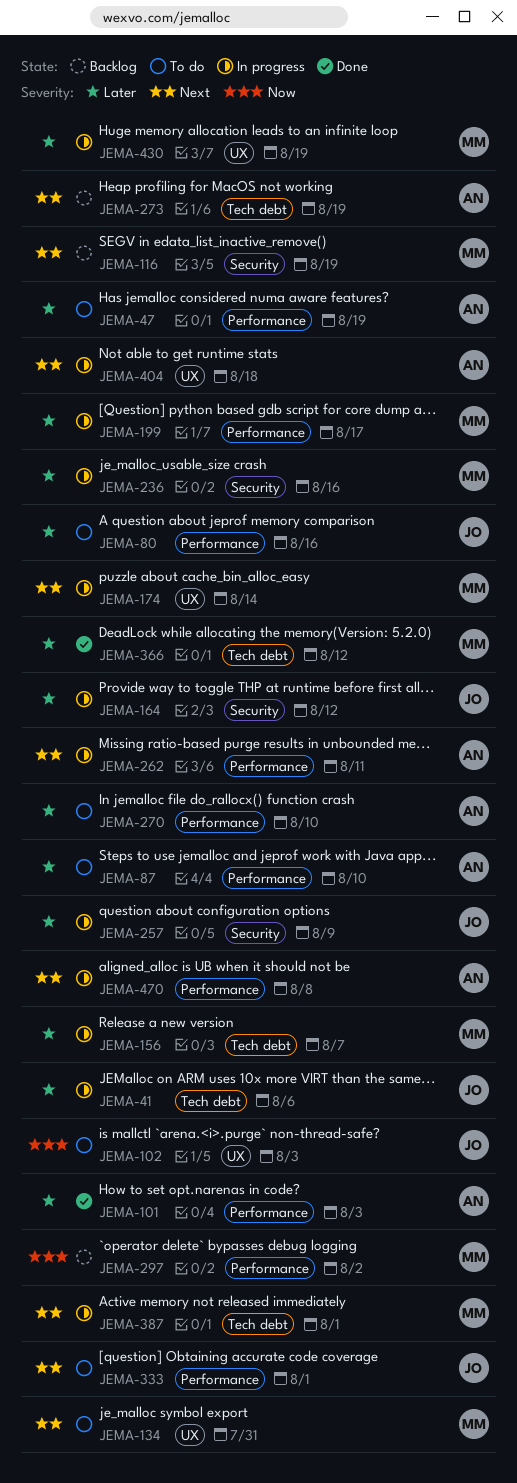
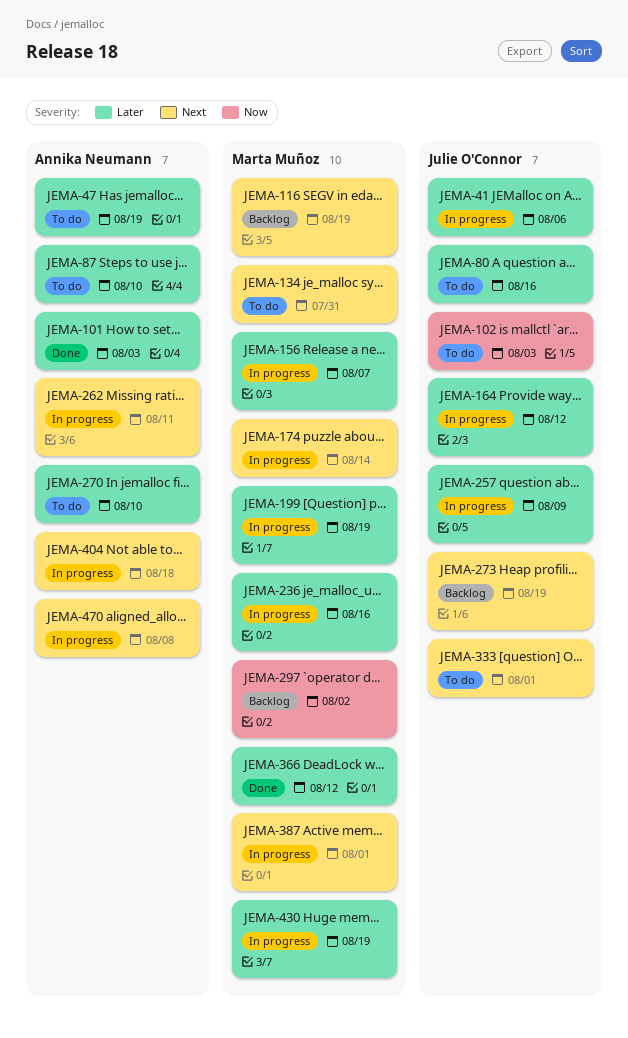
JEMA-199, due: Aug 17 -> Aug 19
JEMA-273, owner: Annika Neumann -> Julie O'Connor

